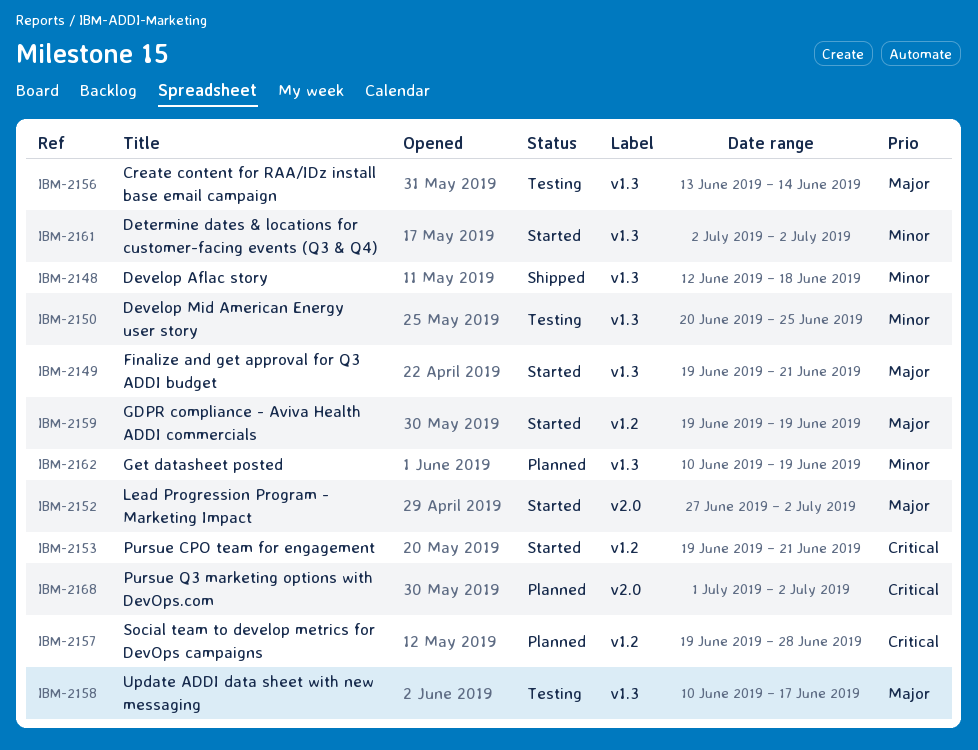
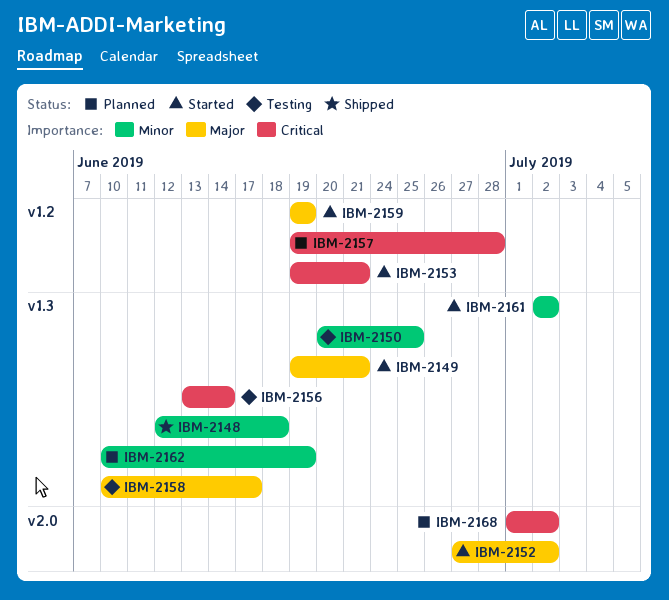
IBM-2156, priority: Major -> Critical

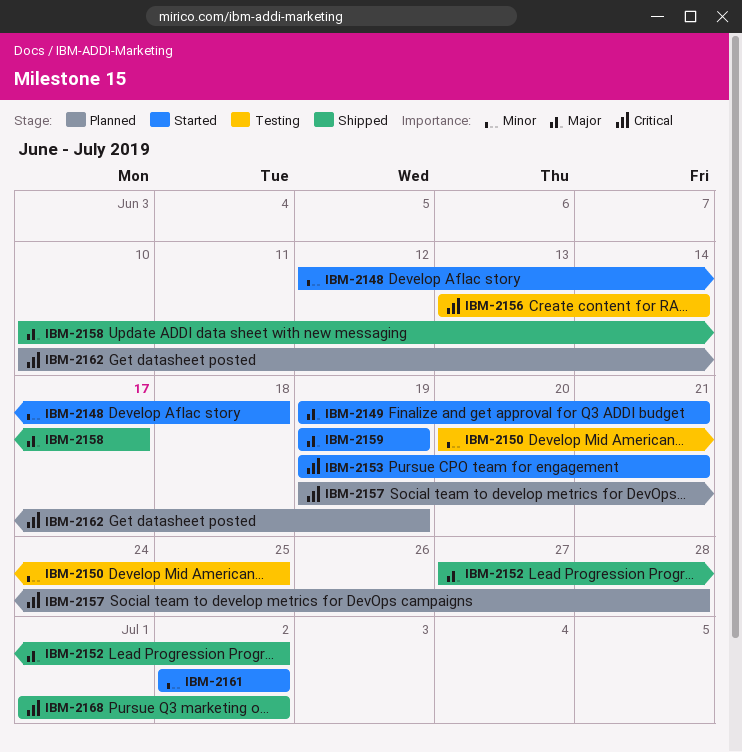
IBM-2148, status: Shipped -> Started
IBM-2152, status: Started -> Shipped
IBM-2158, status: Testing -> Shipped
IBM-2162, priority: Minor -> Critical
IBM-2168, status: Planned -> Shipped

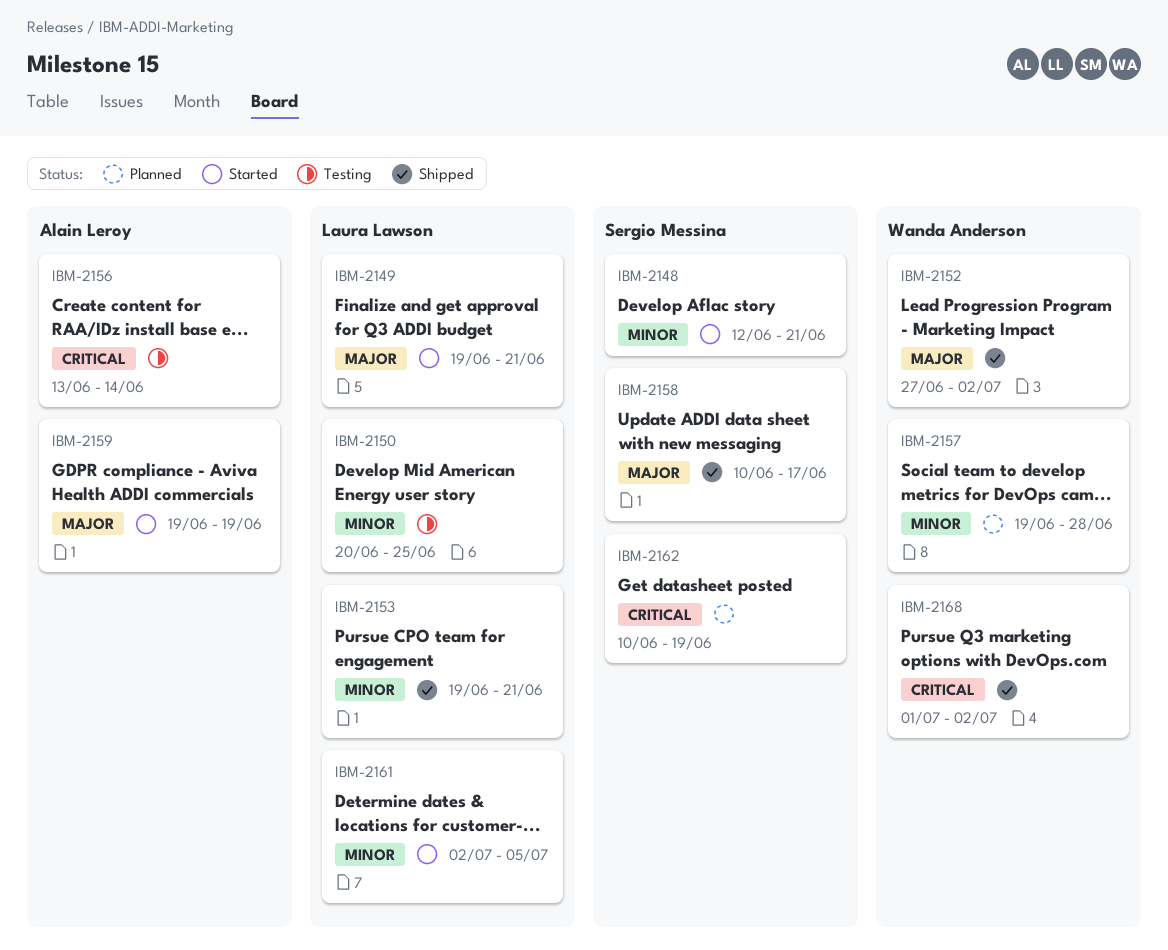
IBM-2148, due: Jun 18 -> Jun 21
IBM-2153, status: Started -> Shipped
IBM-2153, priority: Critical -> Minor
IBM-2157, priority: Critical -> Minor
IBM-2161, due: Jul 2 -> Jul 5

